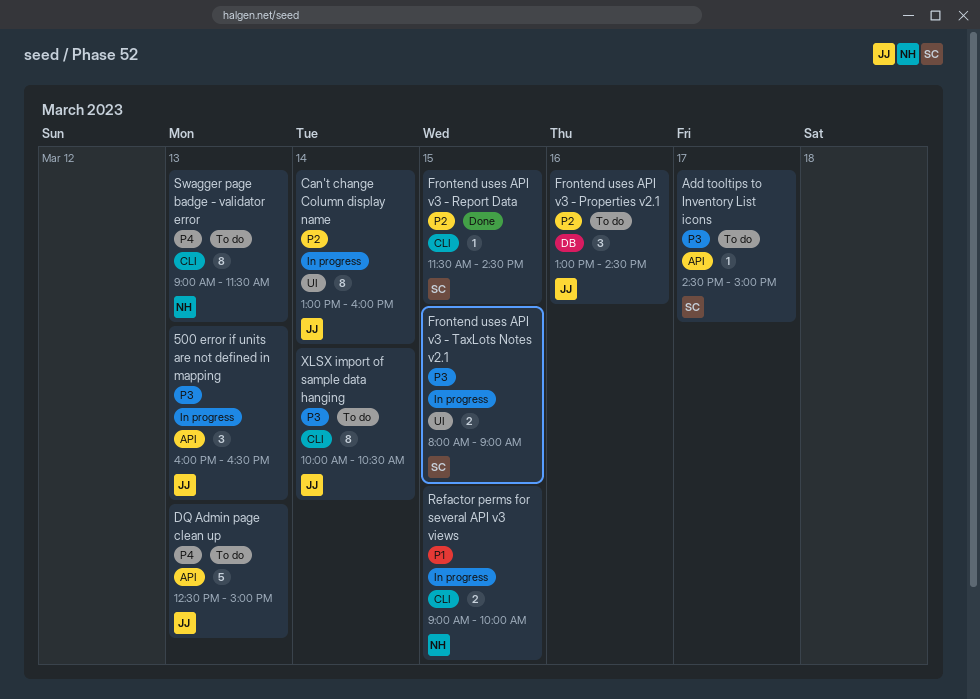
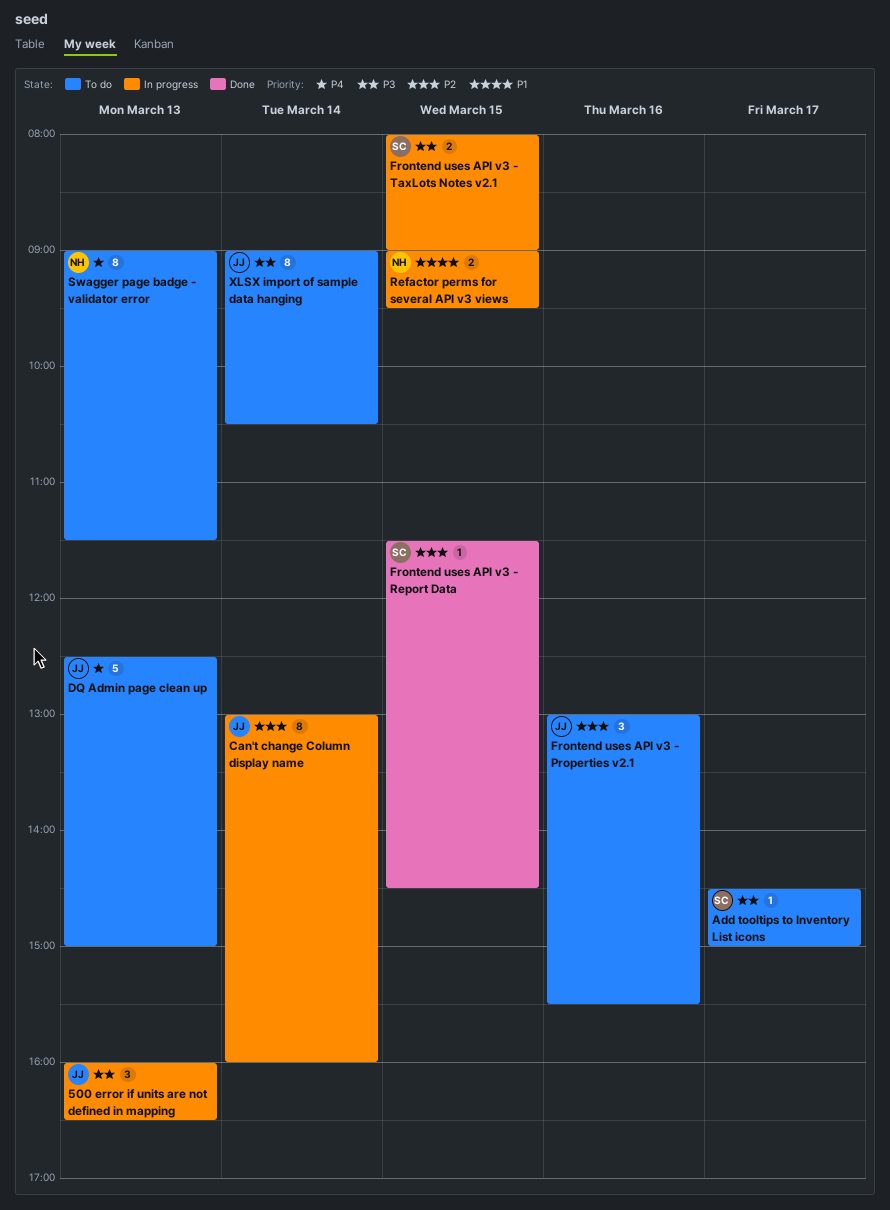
Frontend uses API v3 - Properties v2.1, ends: 14:30 -> 15:30
Refactor perms for several API v3 views, ends: 10:00 -> 09:30
XLSX import of sample data hanging, begins: 10:00 -> 09:00

